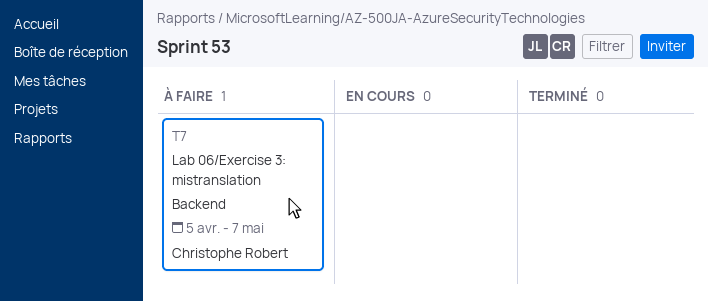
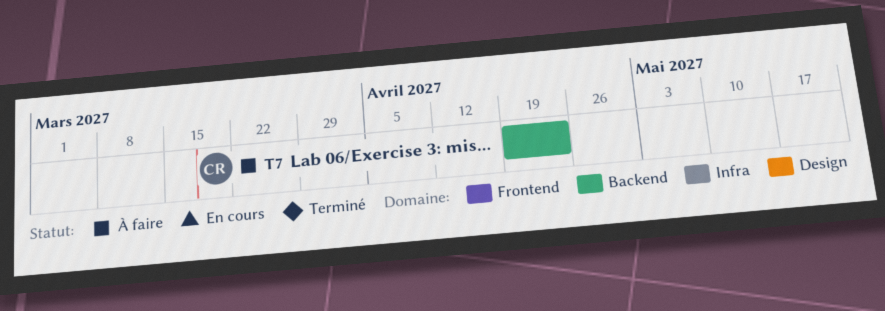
T7, start: Apr 5 -> Apr 19
T7, due: May 7 -> Apr 23

